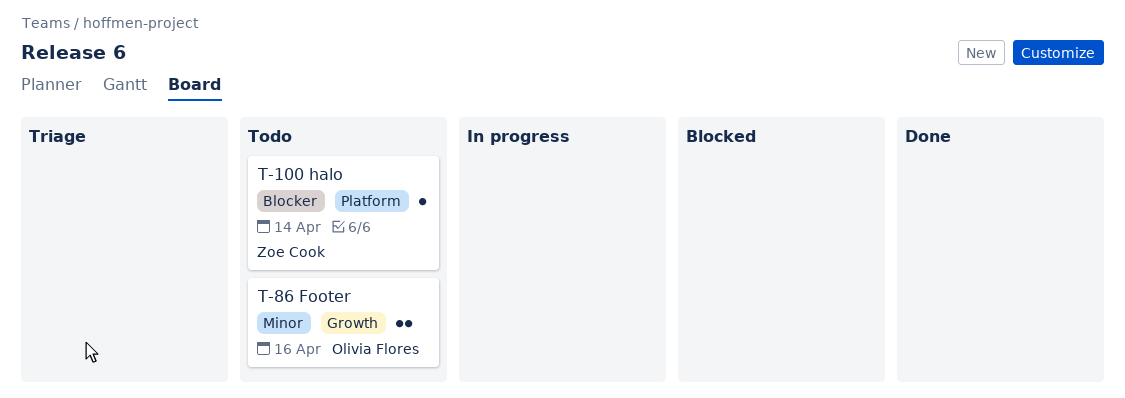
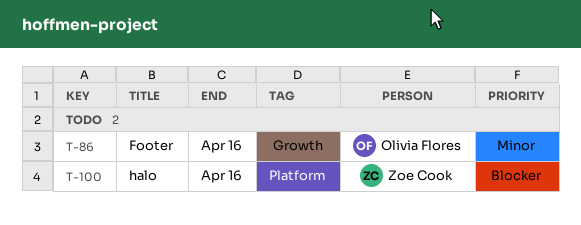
T-100, due: Apr 14 -> Apr 16

